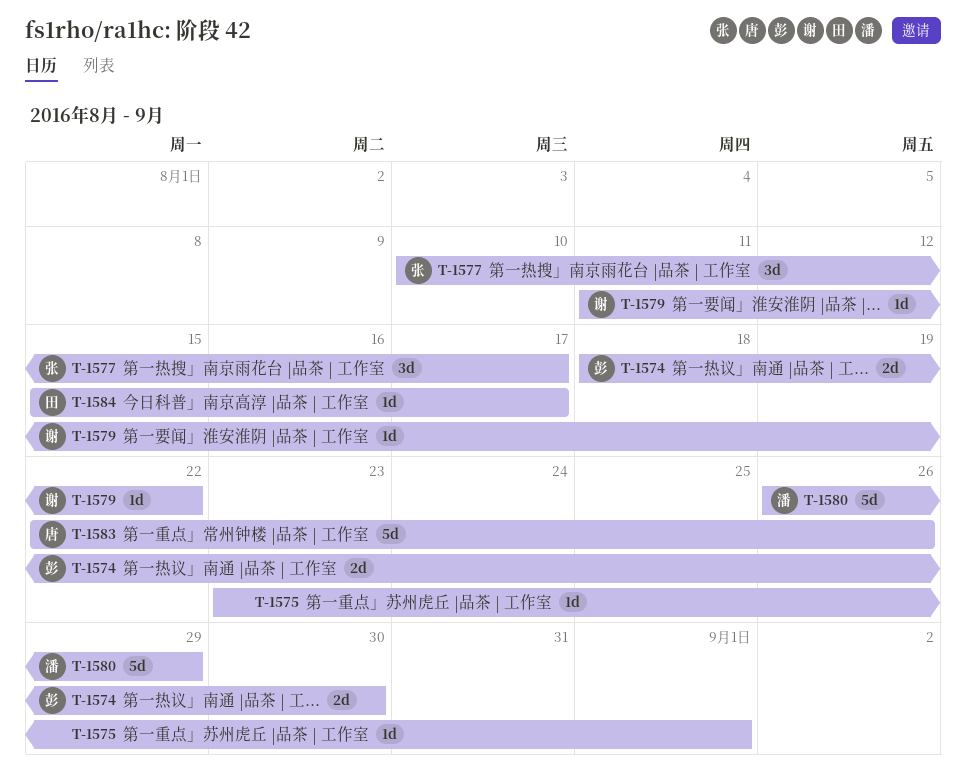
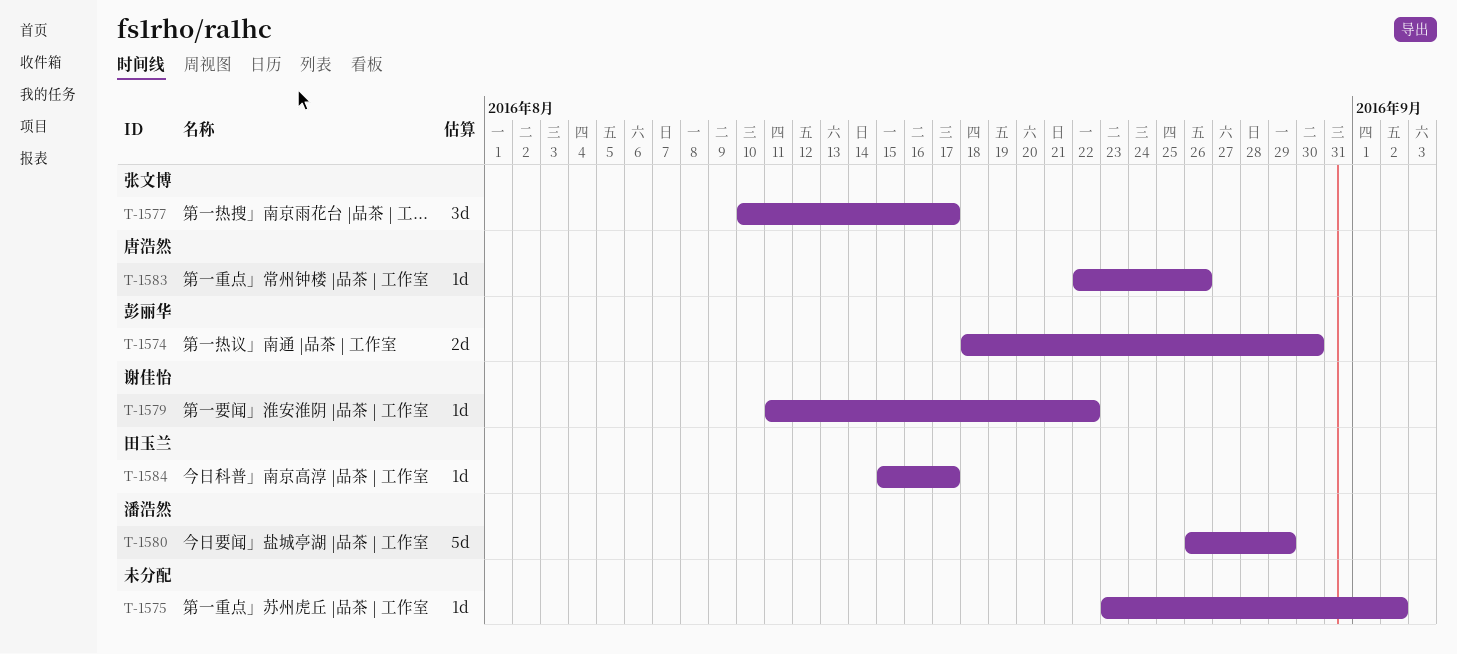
T-1575, due: Sep 1 -> Sep 2
T-1583, estimate: 5d -> 1d

